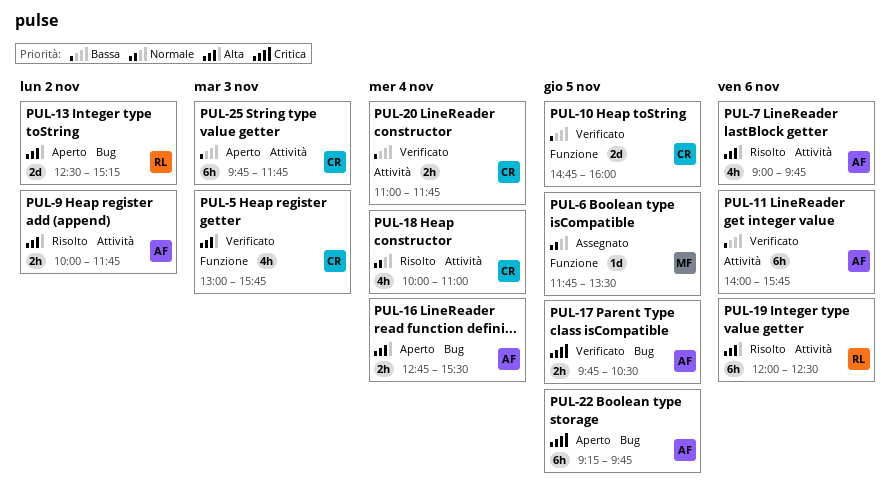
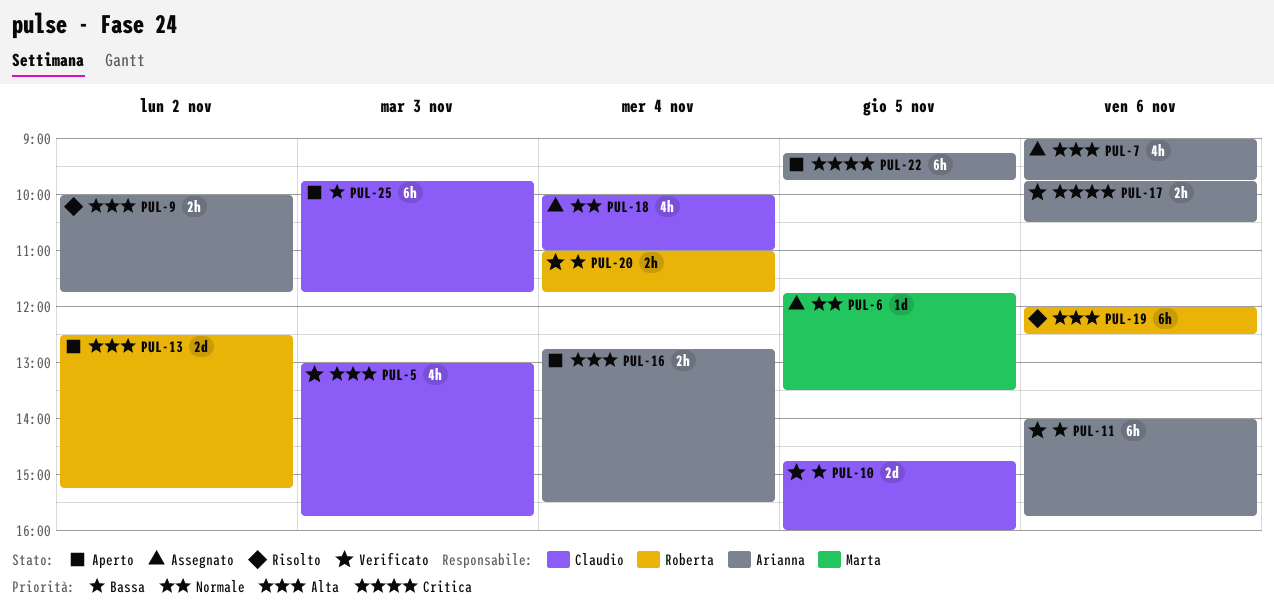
PUL-7, status: Risolto -> Assegnato
PUL-17, day: Nov 5 -> Nov 6
PUL-18, status: Risolto -> Assegnato
PUL-20, owner: Claudio -> Roberta

